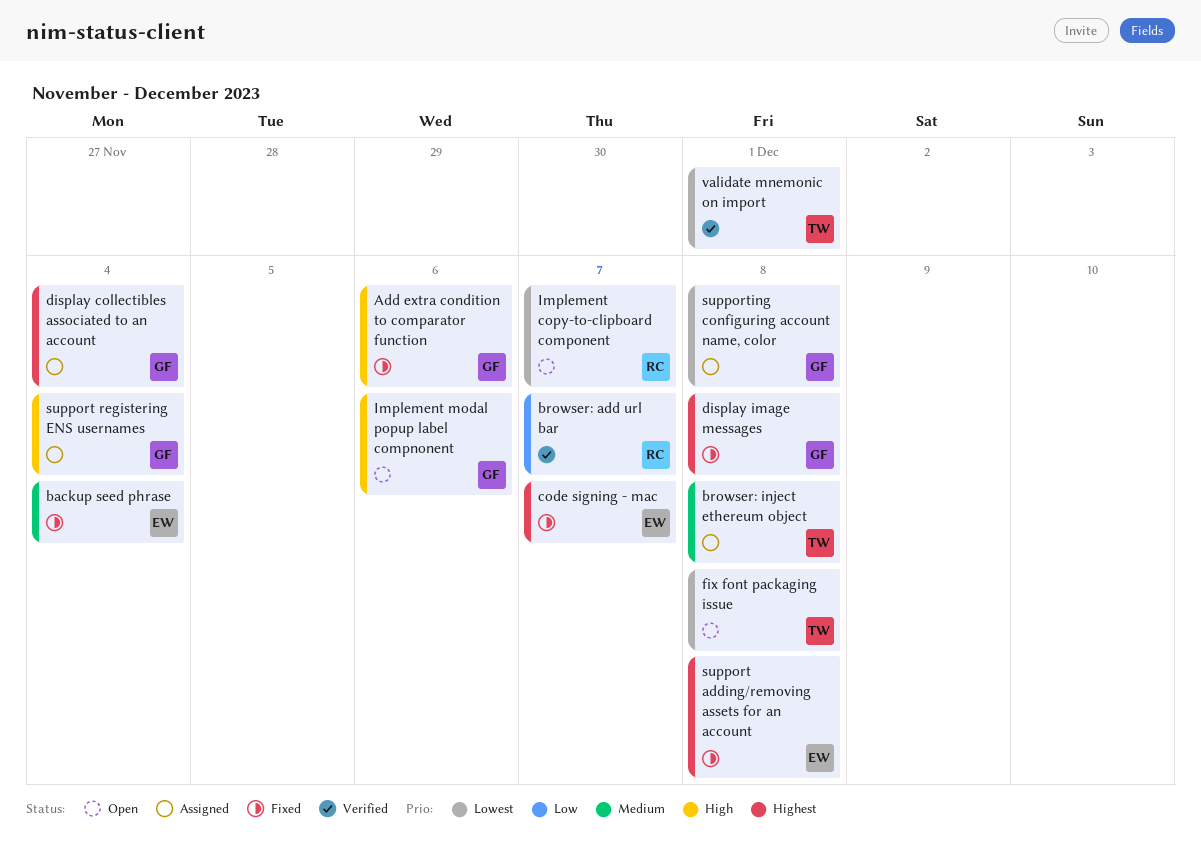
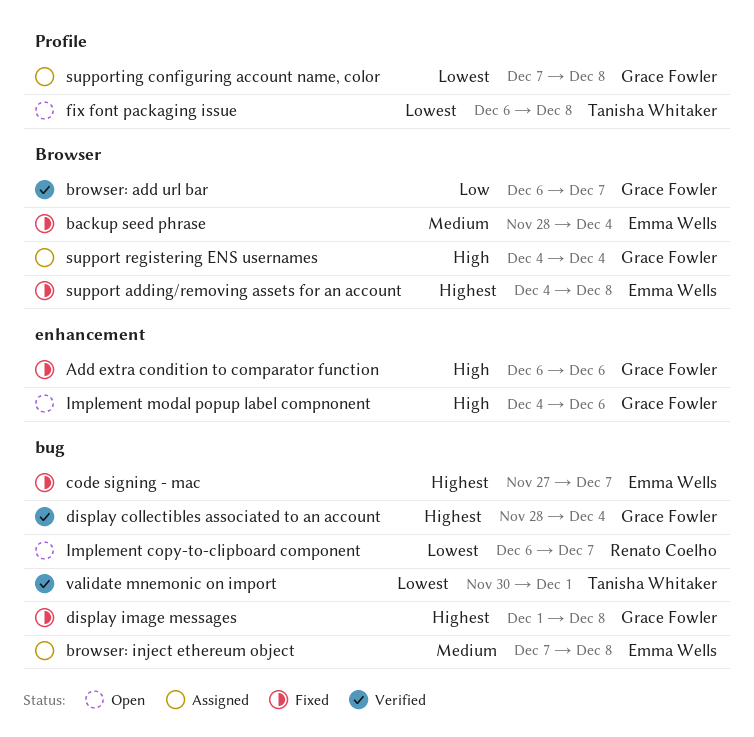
browser: add url bar, owner: Renato Coelho -> Grace Fowler
browser: inject ethereum object, owner: Tanisha Whitaker -> Emma Wells
display collectibles associated to an account, status: Assigned -> Verified

